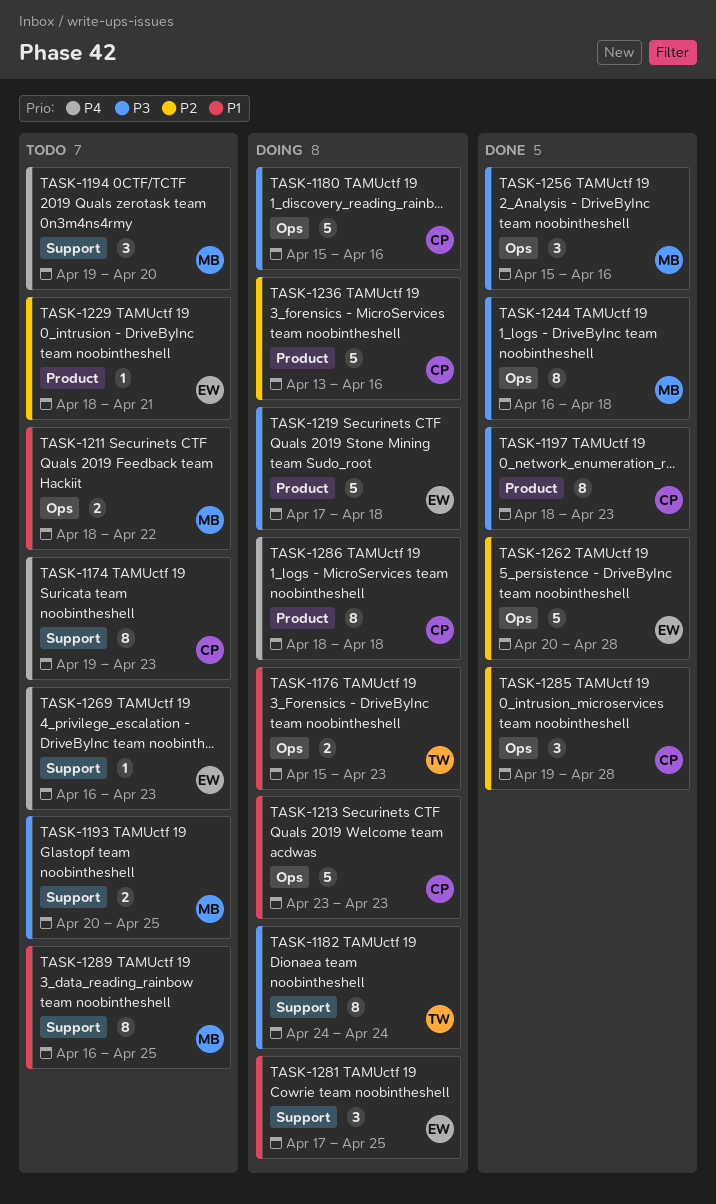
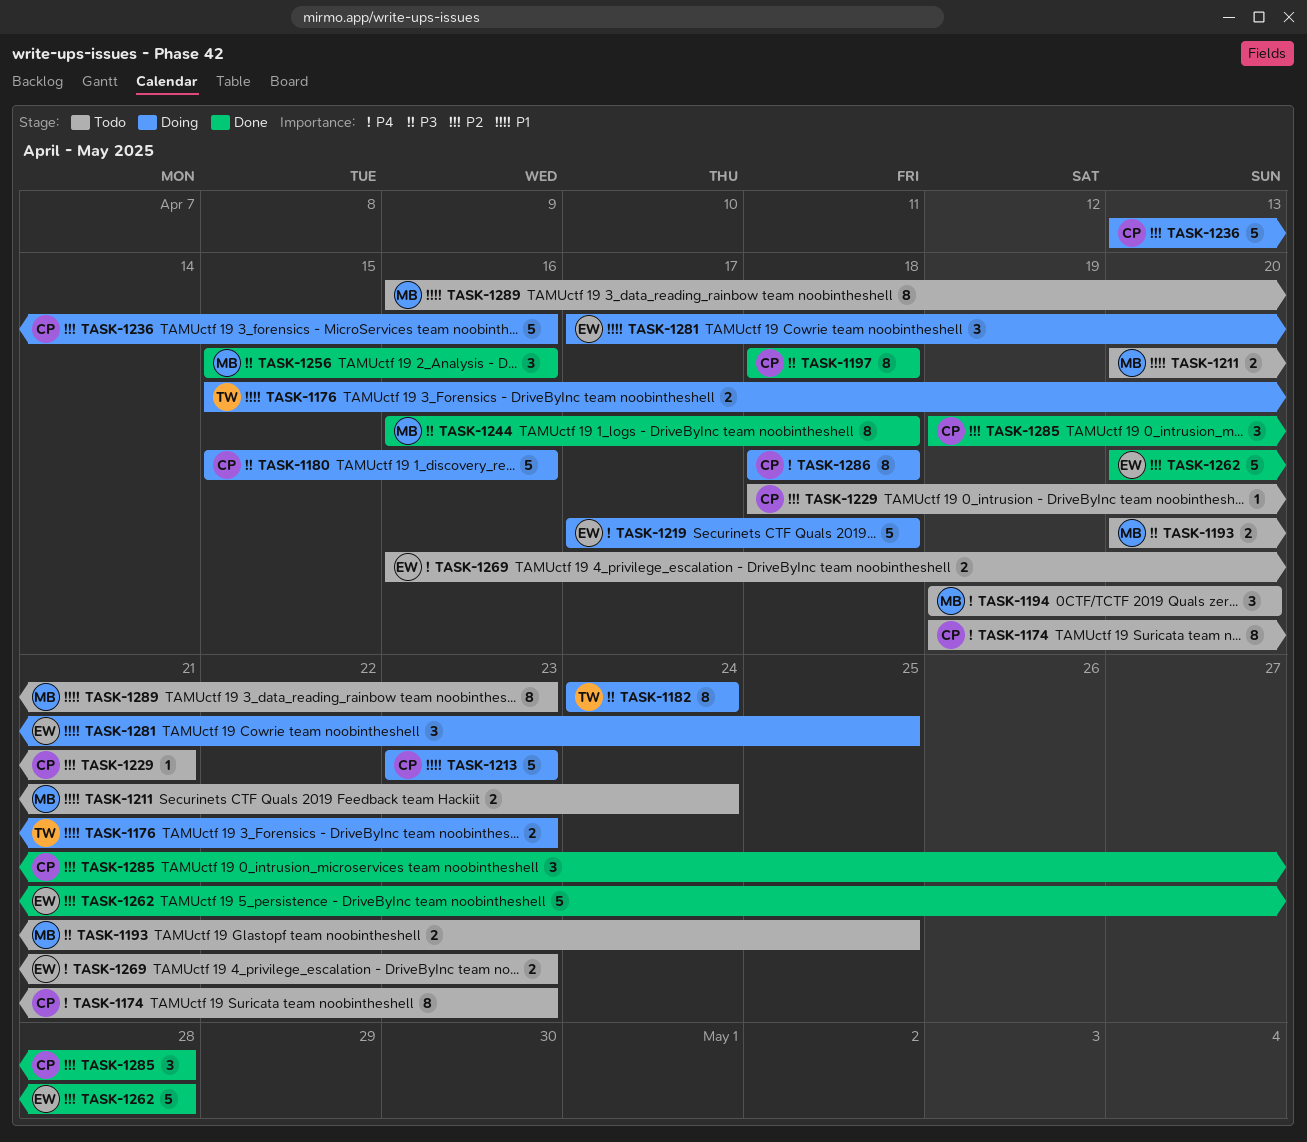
TASK-1197, due: Apr 23 -> Apr 18
TASK-1211, start: Apr 18 -> Apr 20
TASK-1211, due: Apr 22 -> Apr 24
TASK-1219, priority: P3 -> P4
TASK-1229, owner: EW -> CP
TASK-1269, estimate: 1 -> 2
TASK-1289, due: Apr 25 -> Apr 23

